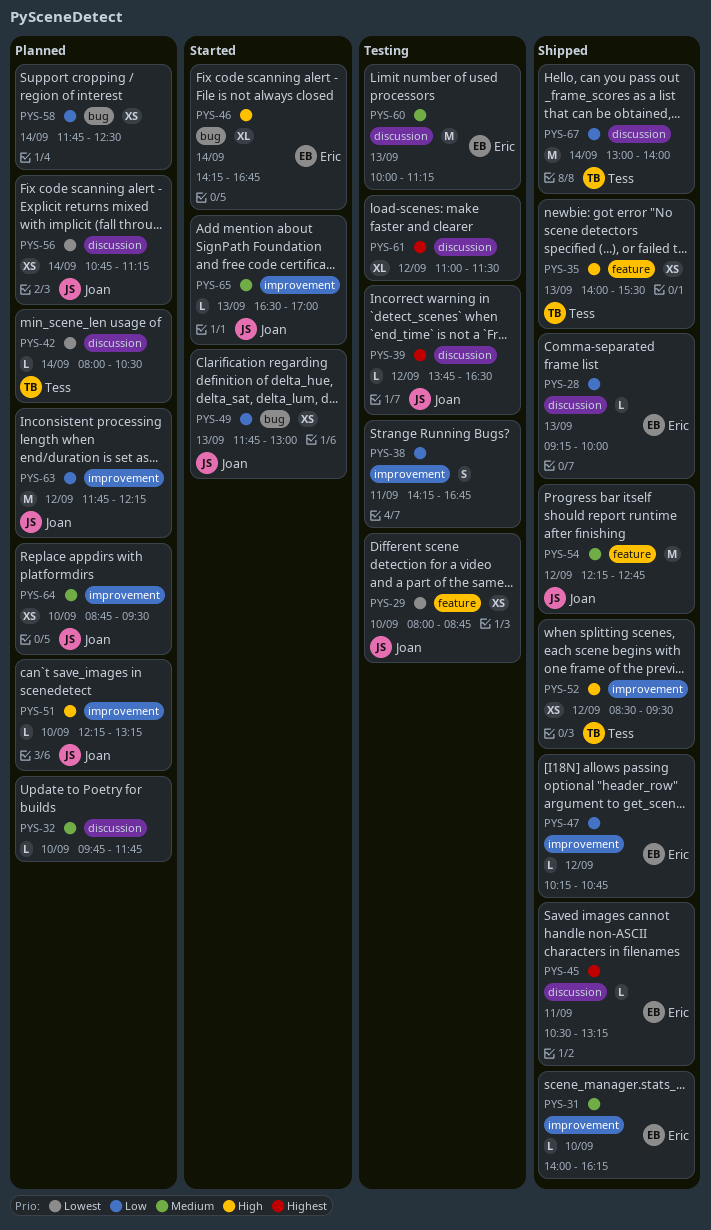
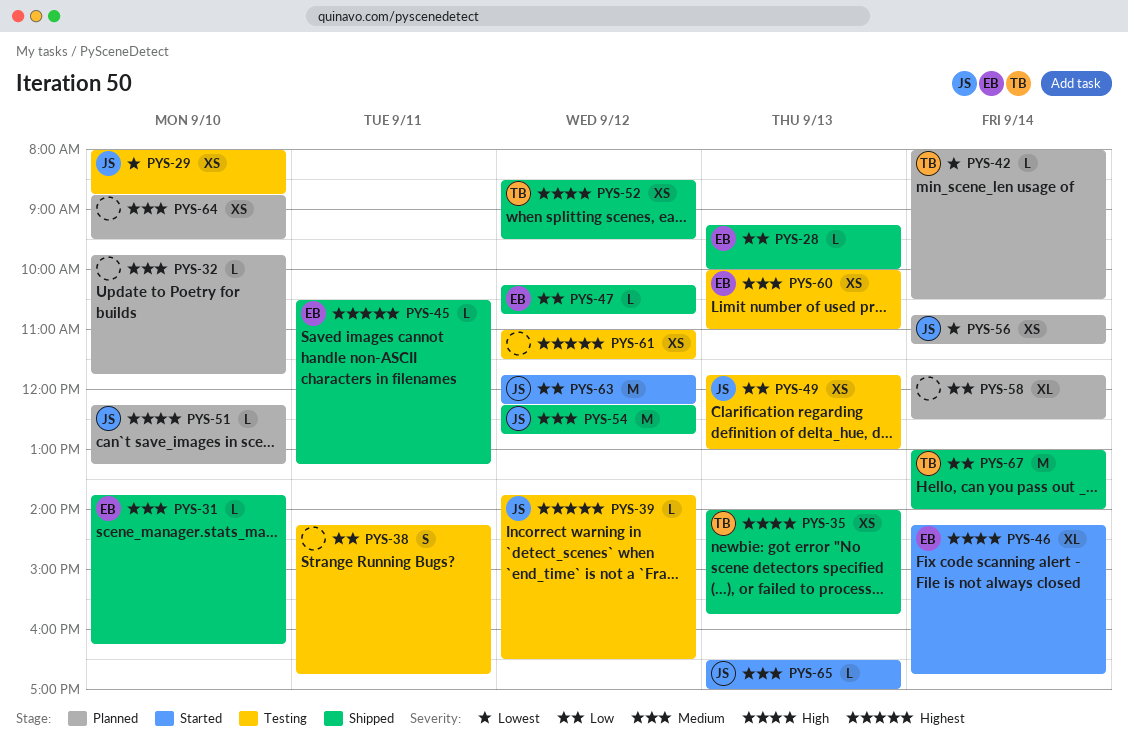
PYS-31, begins: 14:00 -> 13:45
PYS-35, ends: 15:30 -> 15:45
PYS-49, status: Started -> Testing
PYS-58, estimate: XS -> XL
PYS-60, estimate: M -> XS
PYS-60, ends: 11:15 -> 11:00
PYS-61, estimate: XL -> XS
PYS-63, status: Planned -> Started
PYS-64, owner: Joan -> none

